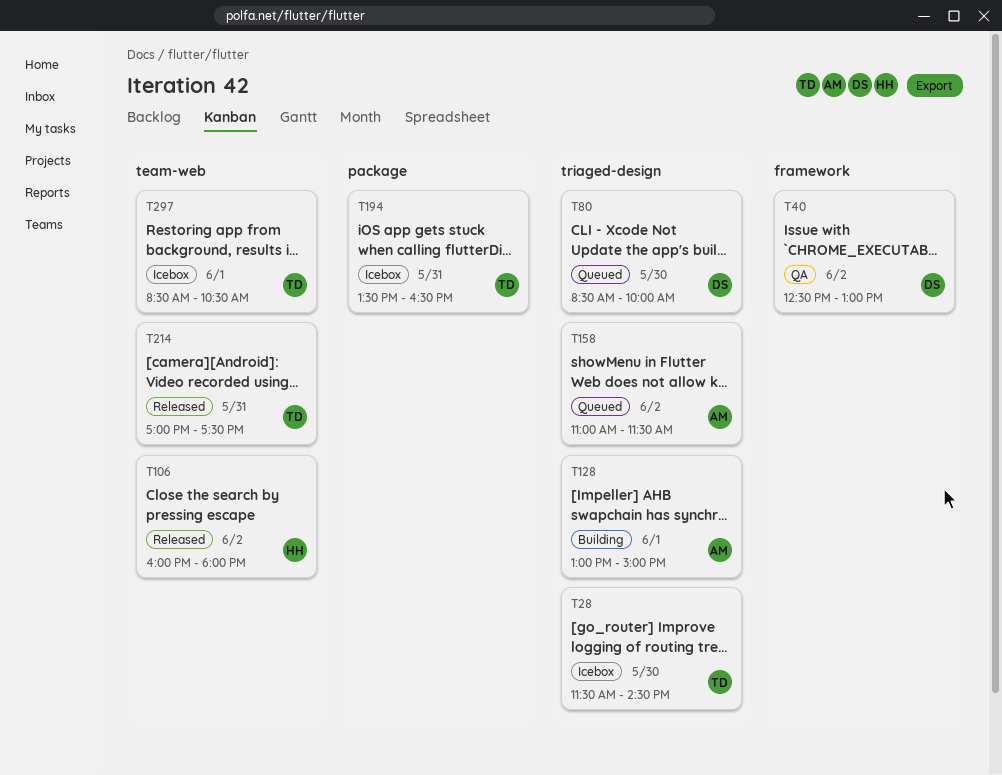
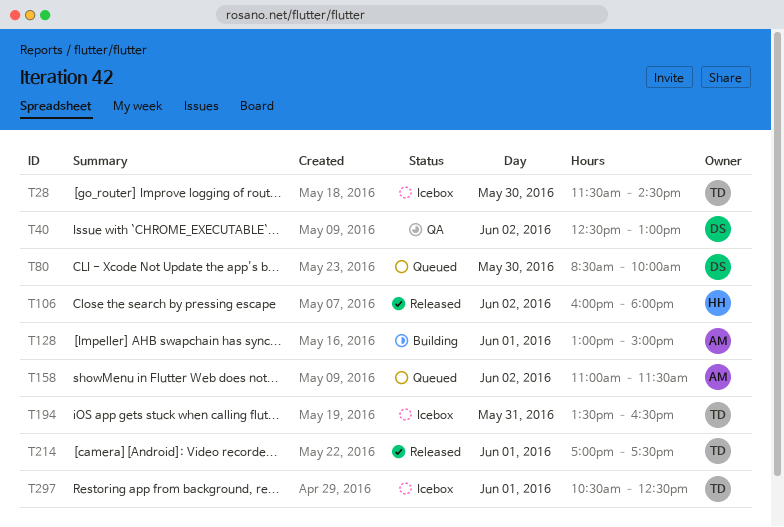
T214, day: May 31 -> Jun 1
T297, begins: 08:30 -> 10:30
T297, ends: 10:30 -> 12:30

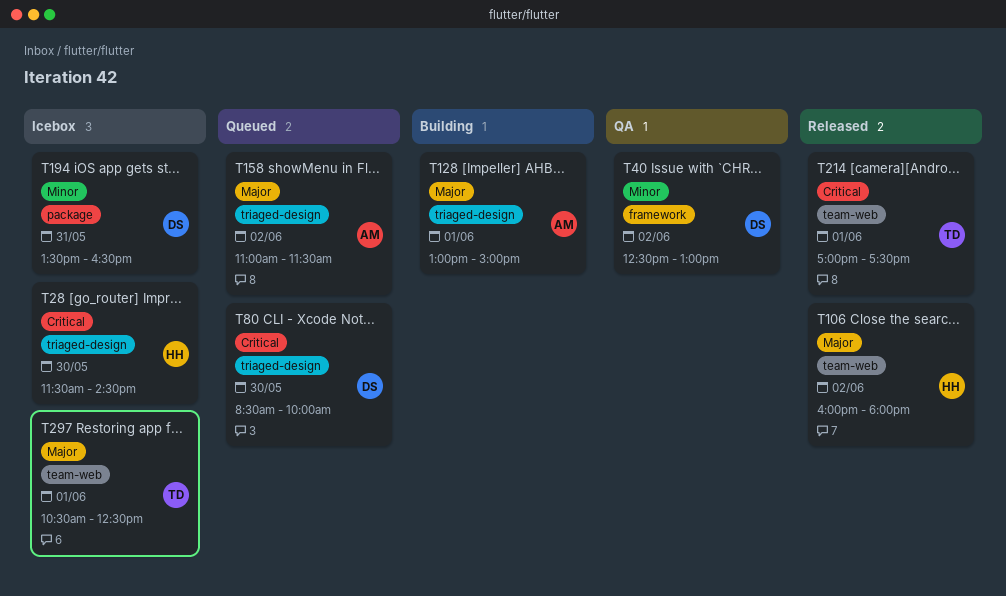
T28, owner: TD -> HH
T194, owner: TD -> DS

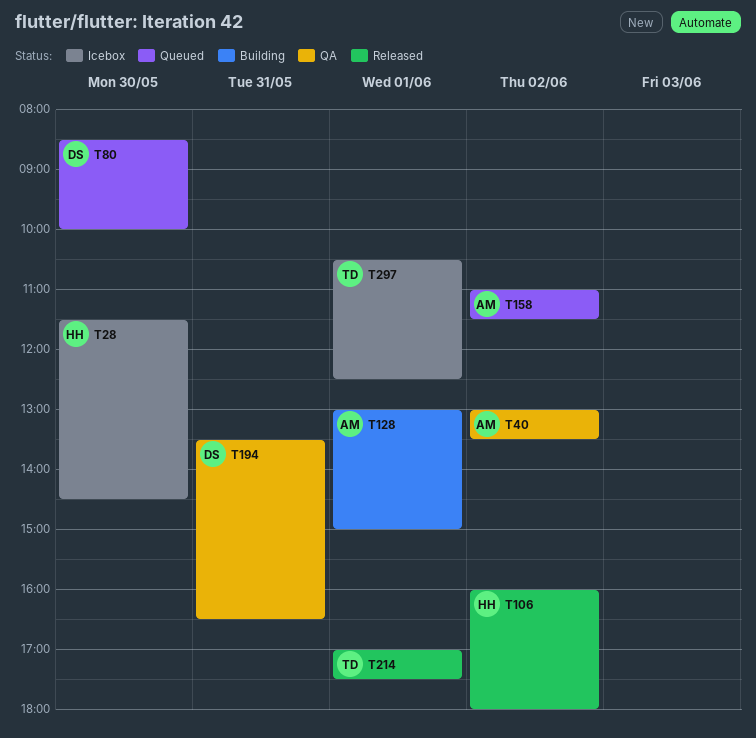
T40, owner: DS -> AM
T40, begins: 12:30 -> 13:00
T40, ends: 13:00 -> 13:30
T194, status: Icebox -> QA

